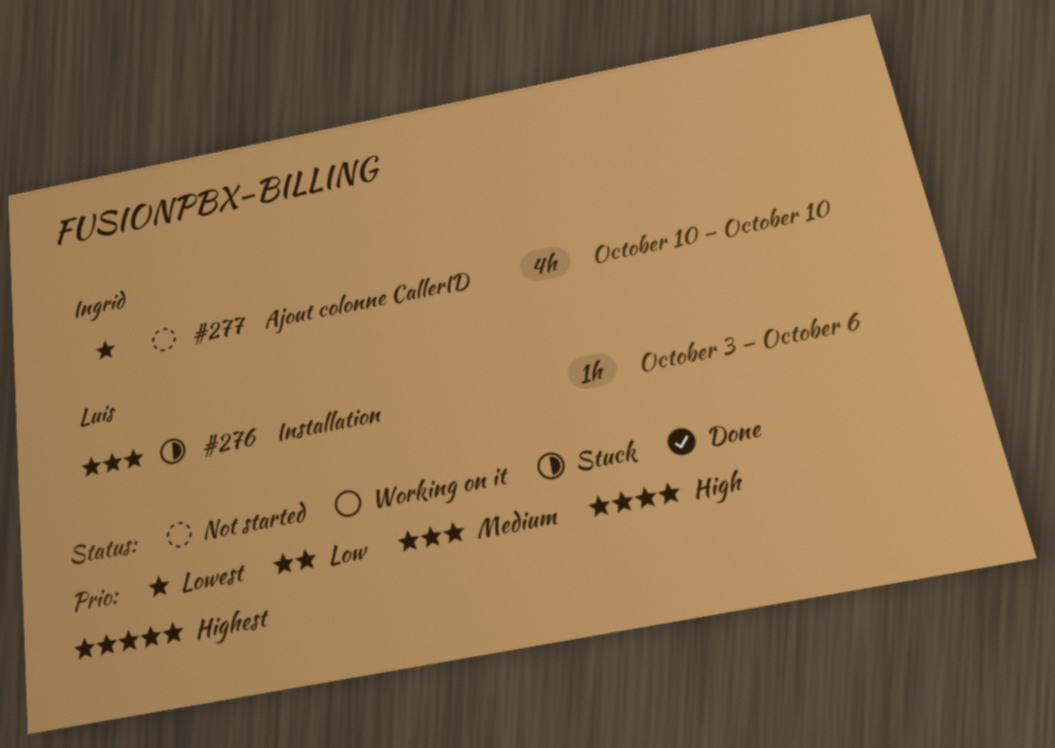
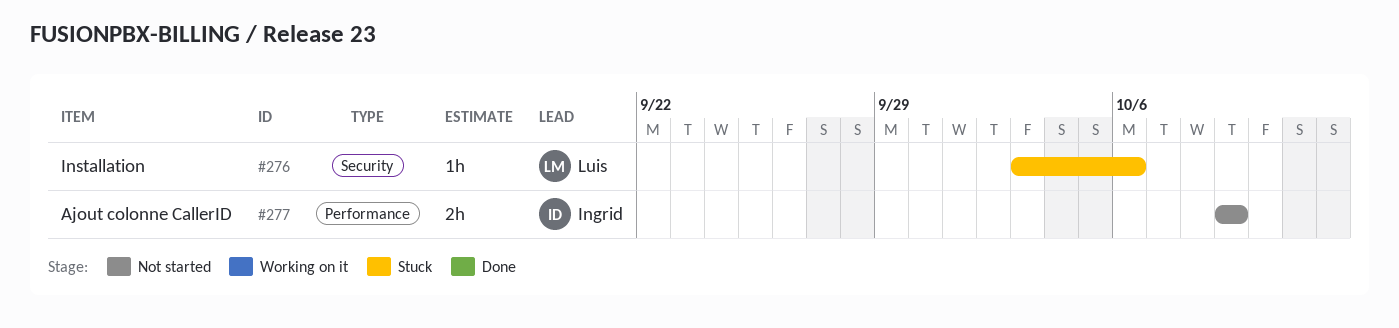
#277, estimate: 4h -> 2h
#277, start: Oct 10 -> Oct 9
#277, due: Oct 10 -> Oct 9

